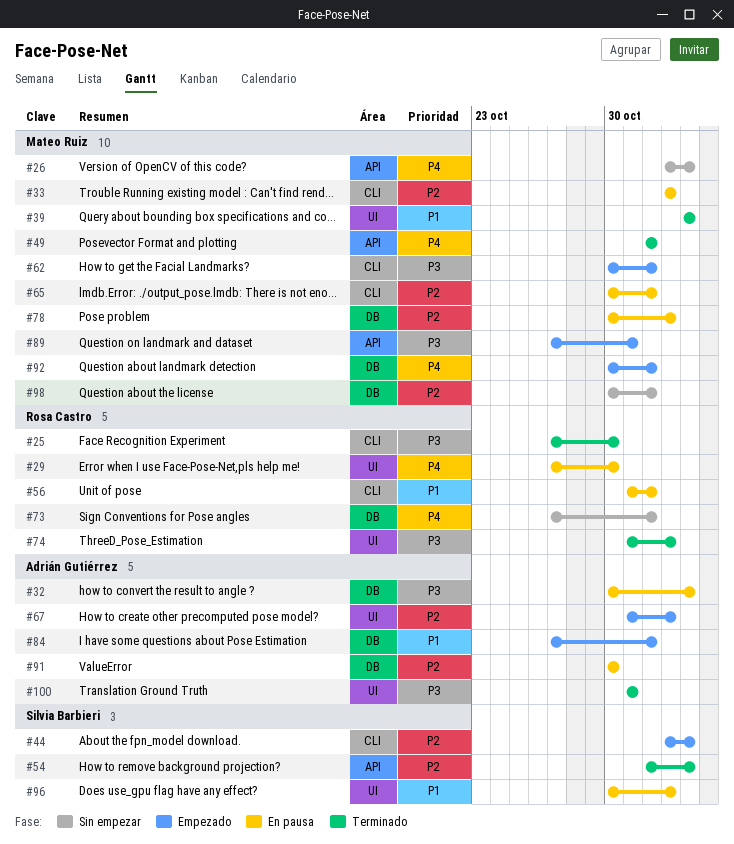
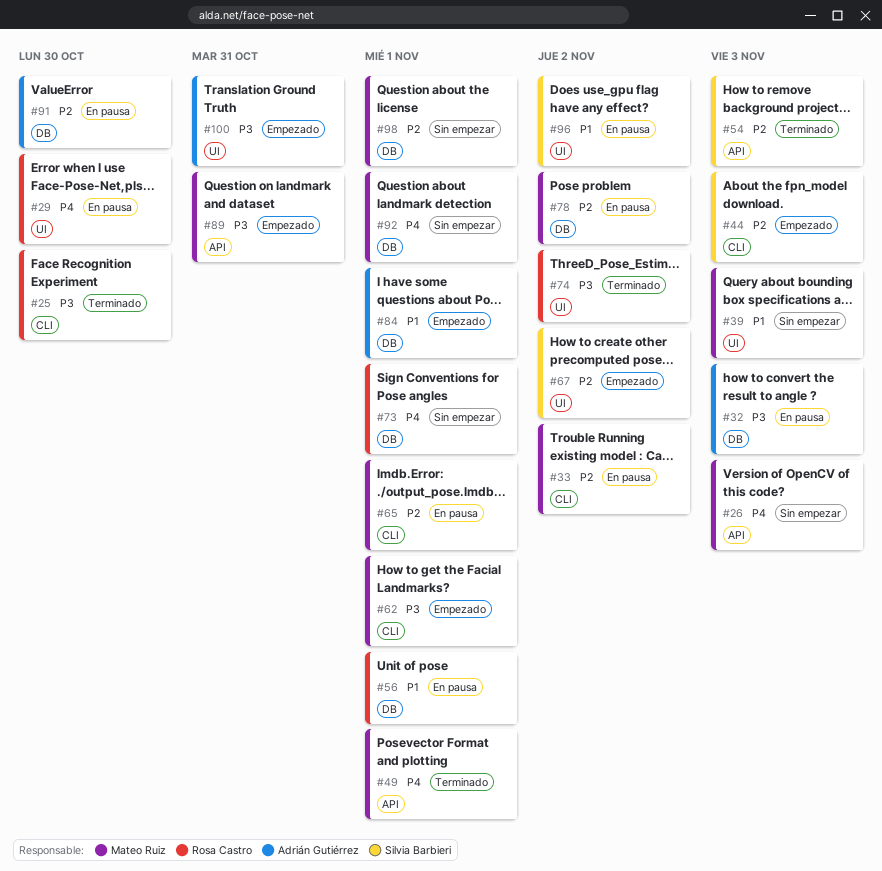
#39, status: Terminado -> Sin empezar
#56, label: CLI -> DB
#67, owner: Adrián Gutiérrez -> Silvia Barbieri
#92, status: Empezado -> Sin empezar
#100, status: Terminado -> Empezado

